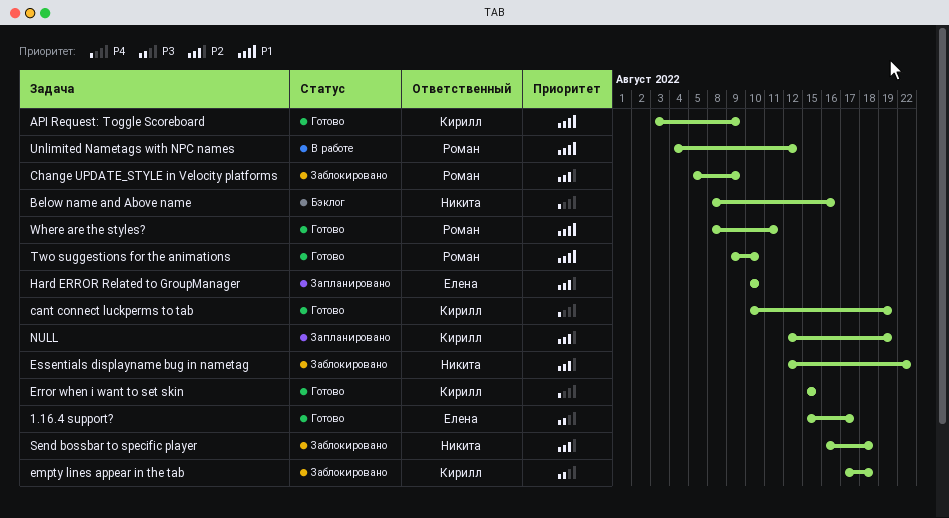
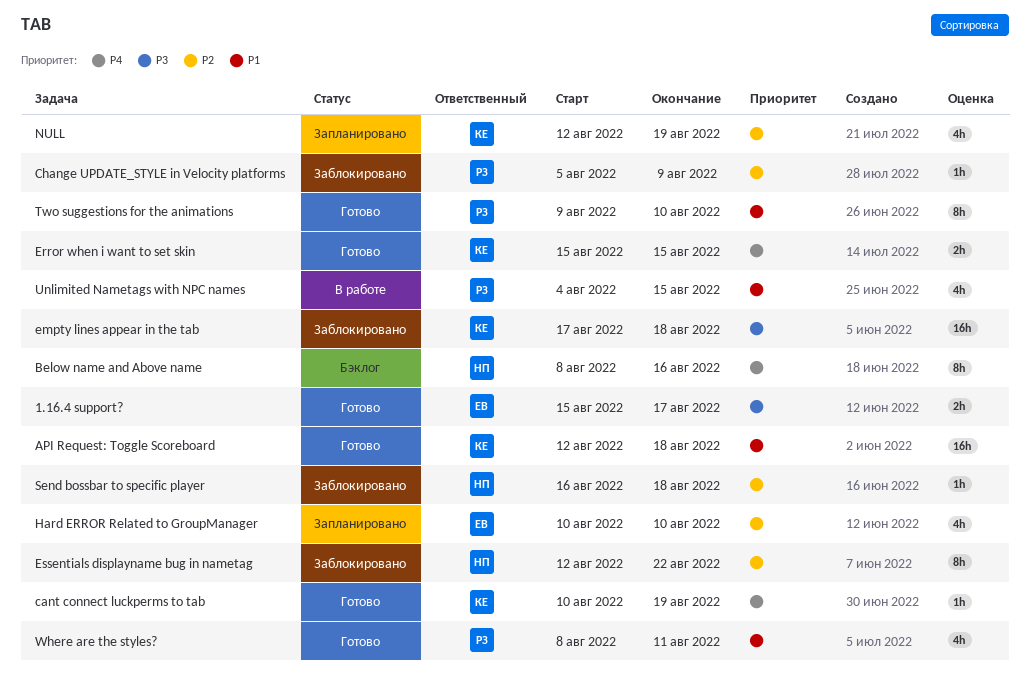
API Request: Toggle Scoreboard, start: Aug 3 -> Aug 12
API Request: Toggle Scoreboard, due: Aug 9 -> Aug 18
Unlimited Nametags with NPC names, due: Aug 12 -> Aug 15

